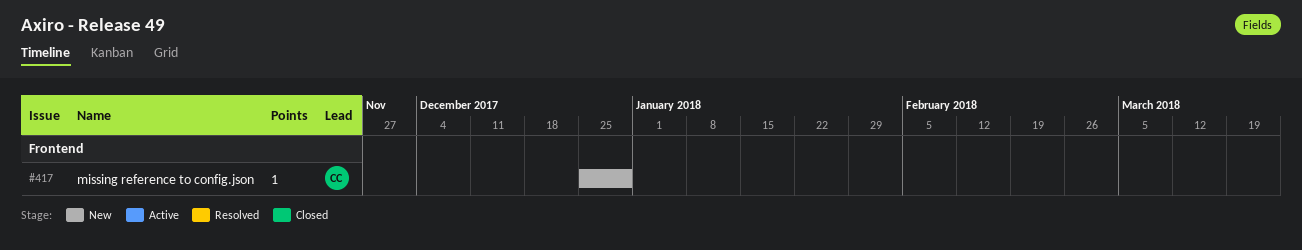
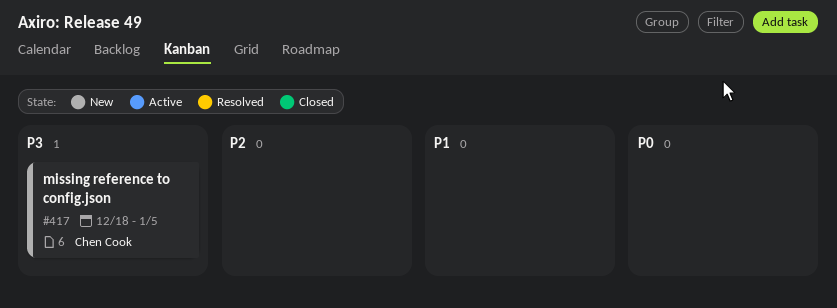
#417, start: Dec 25 -> Dec 18
#417, due: Dec 29 -> Jan 5

